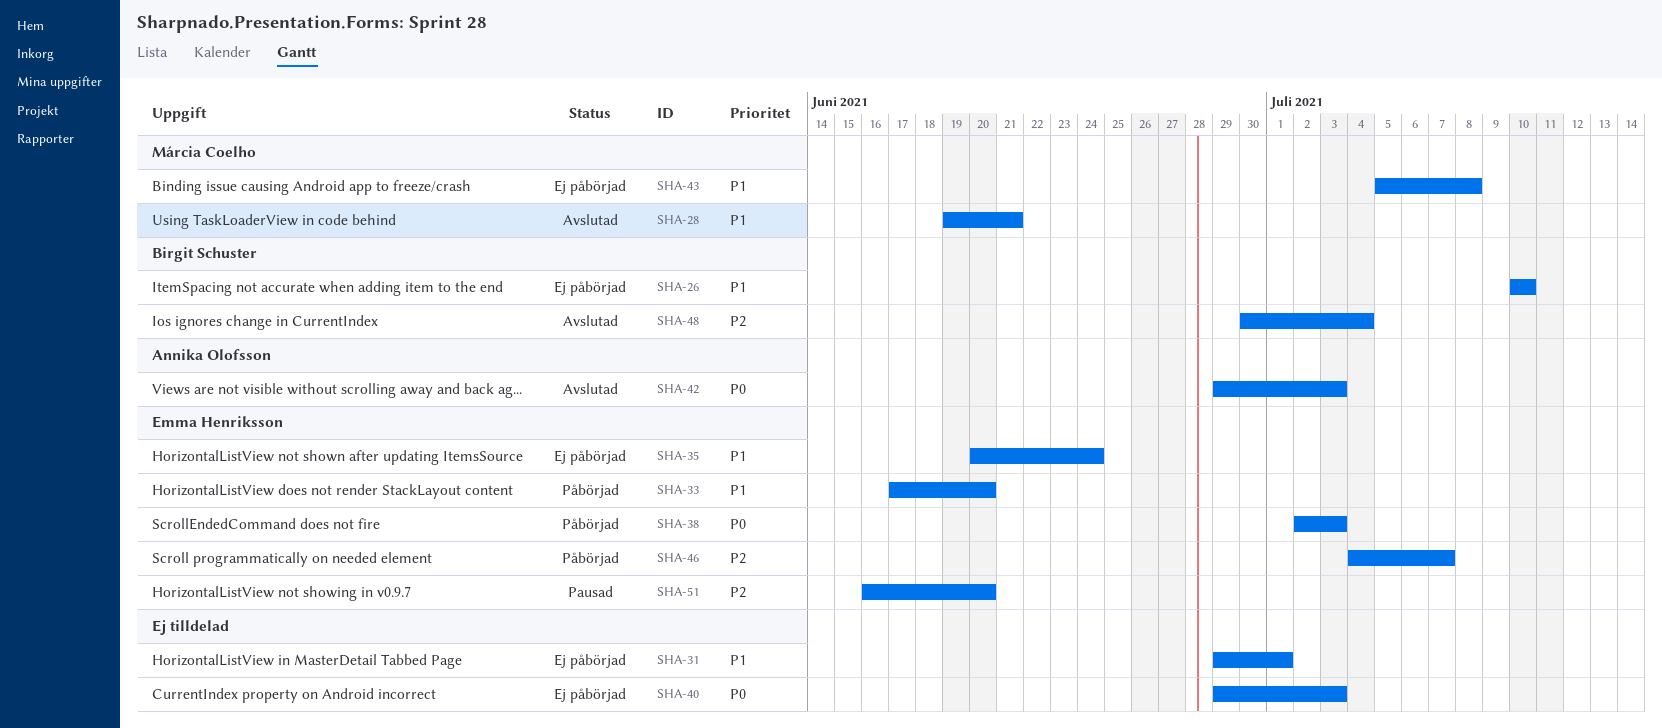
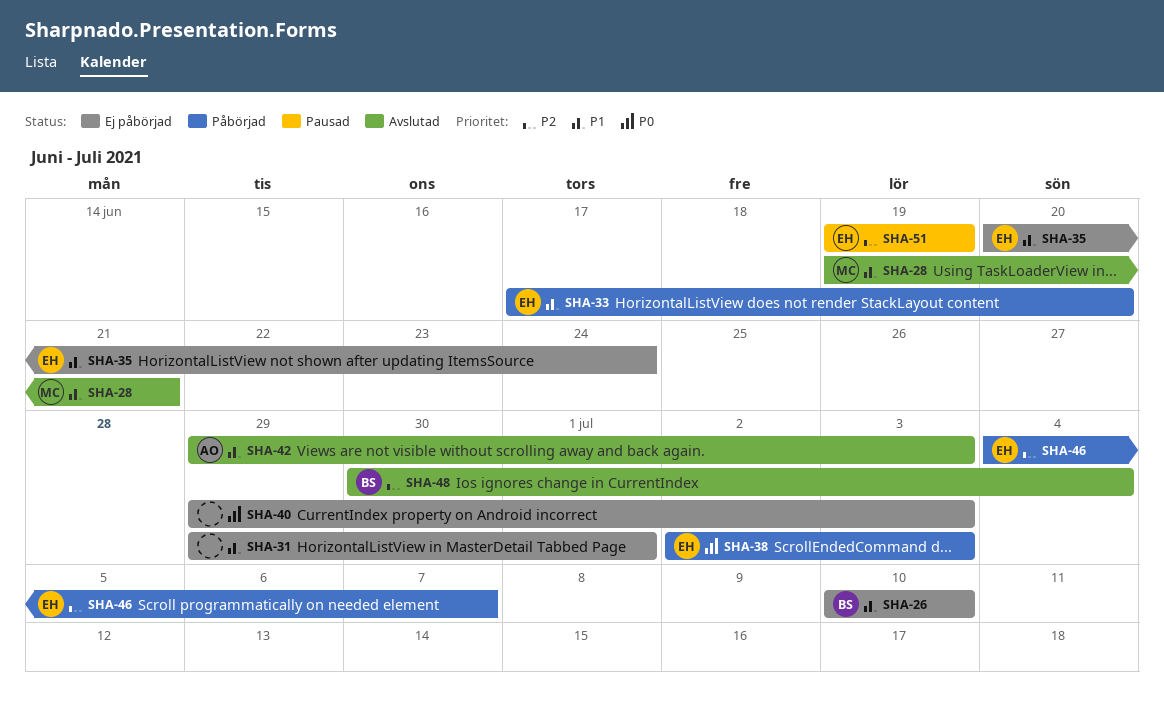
SHA-42, priority: P0 -> P1
SHA-43: present -> none
SHA-51, start: Jun 16 -> Jun 19
SHA-51, due: Jun 20 -> Jun 19

